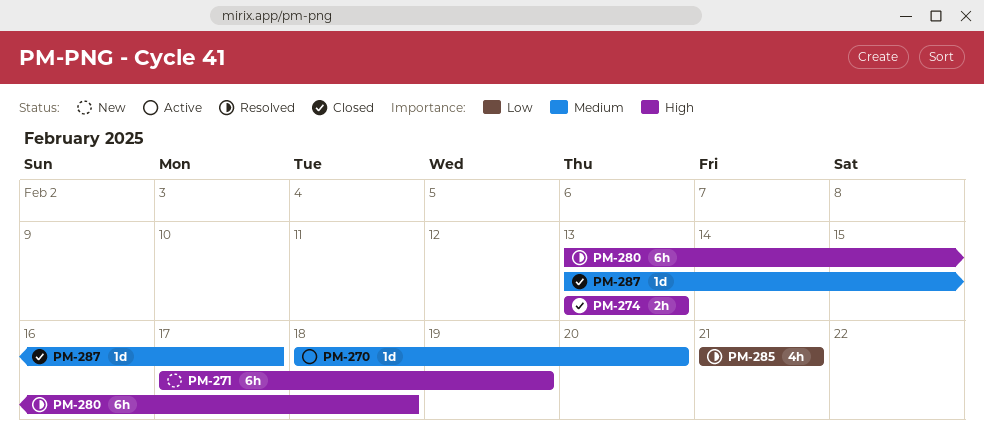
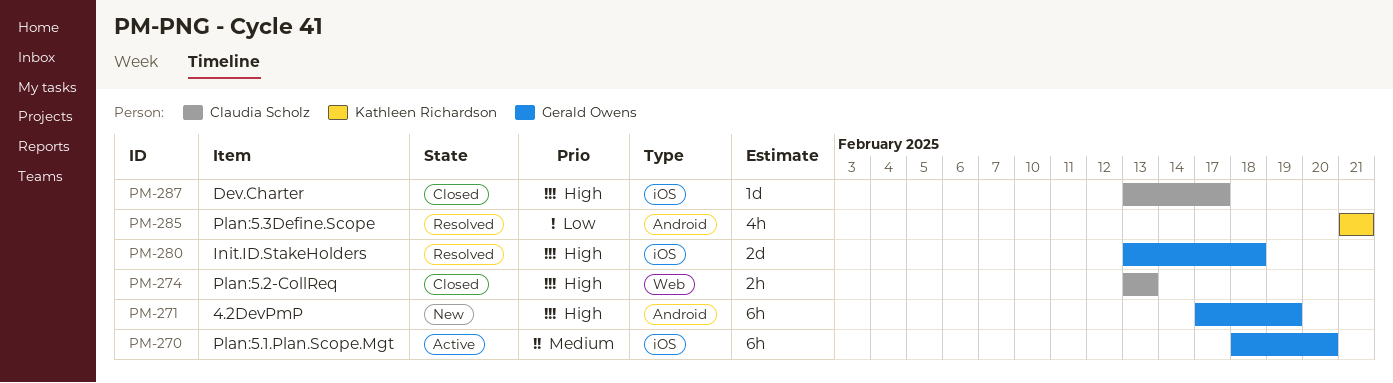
PM-270, estimate: 1d -> 6h
PM-280, estimate: 6h -> 2d
PM-287, priority: Medium -> High

